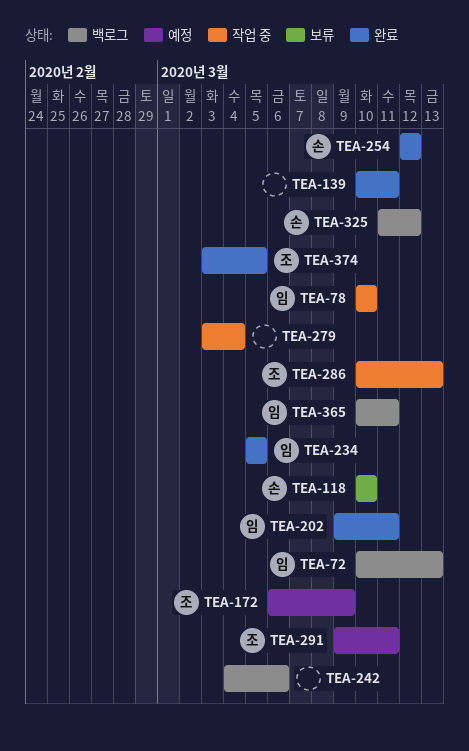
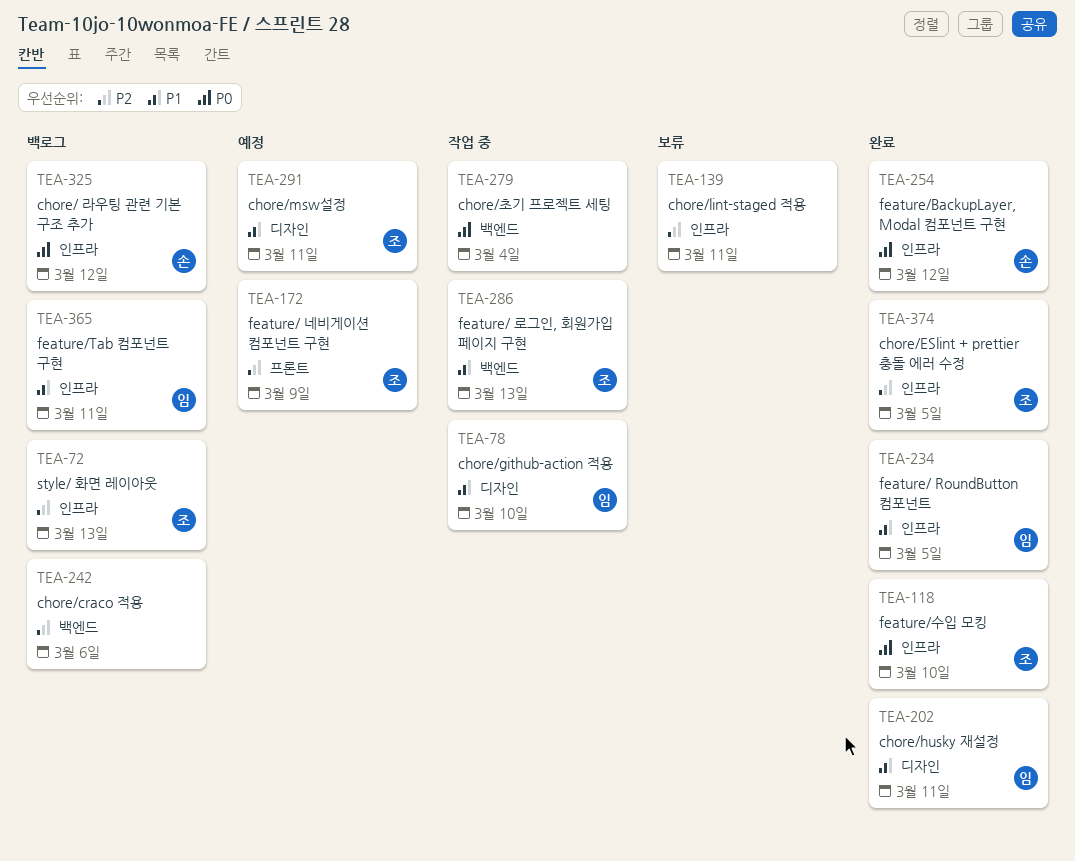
TEA-72, owner: 임 -> 조
TEA-118, status: 보류 -> 완료
TEA-118, owner: 손 -> 조
TEA-139, status: 완료 -> 보류

